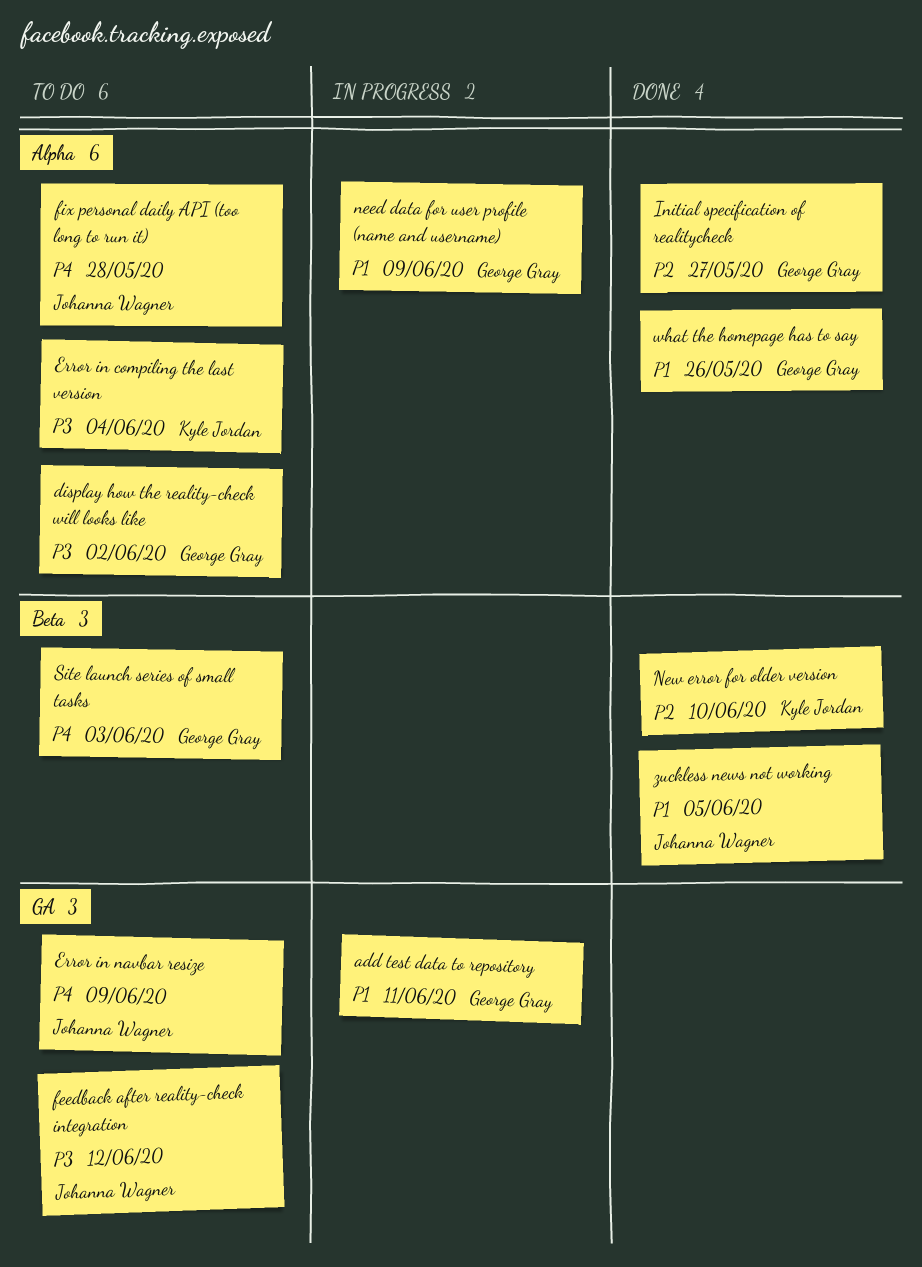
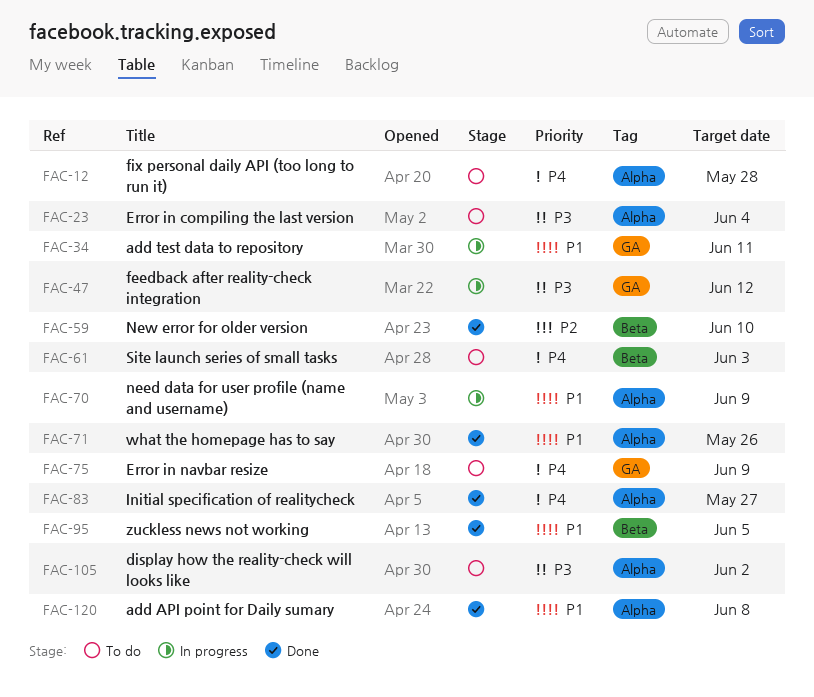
add API point for Daily sumary: none -> present
feedback after reality-check integration, status: To do -> In progress
Initial specification of realitycheck, priority: P2 -> P4

